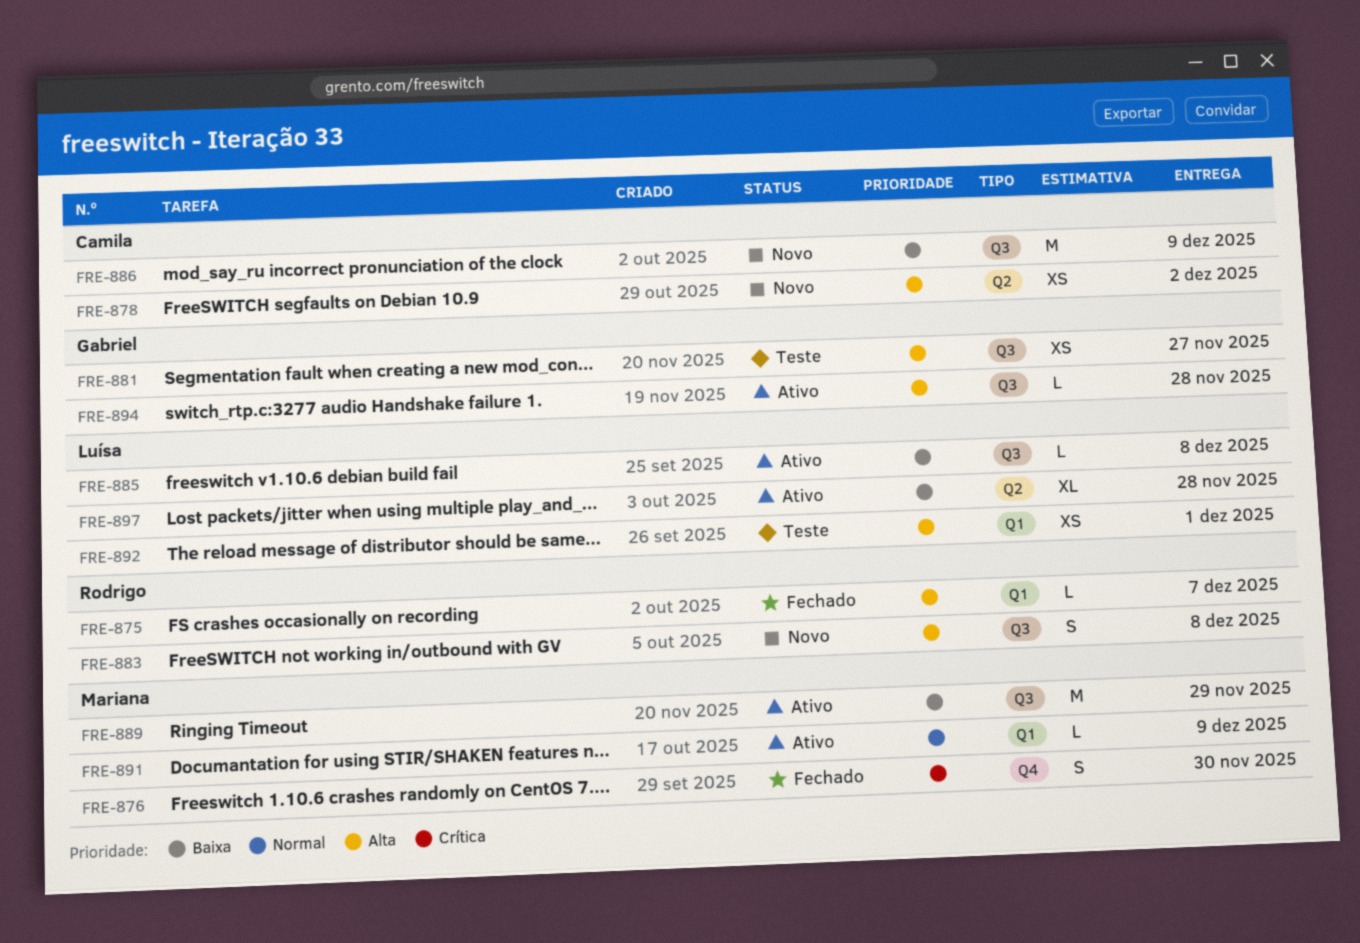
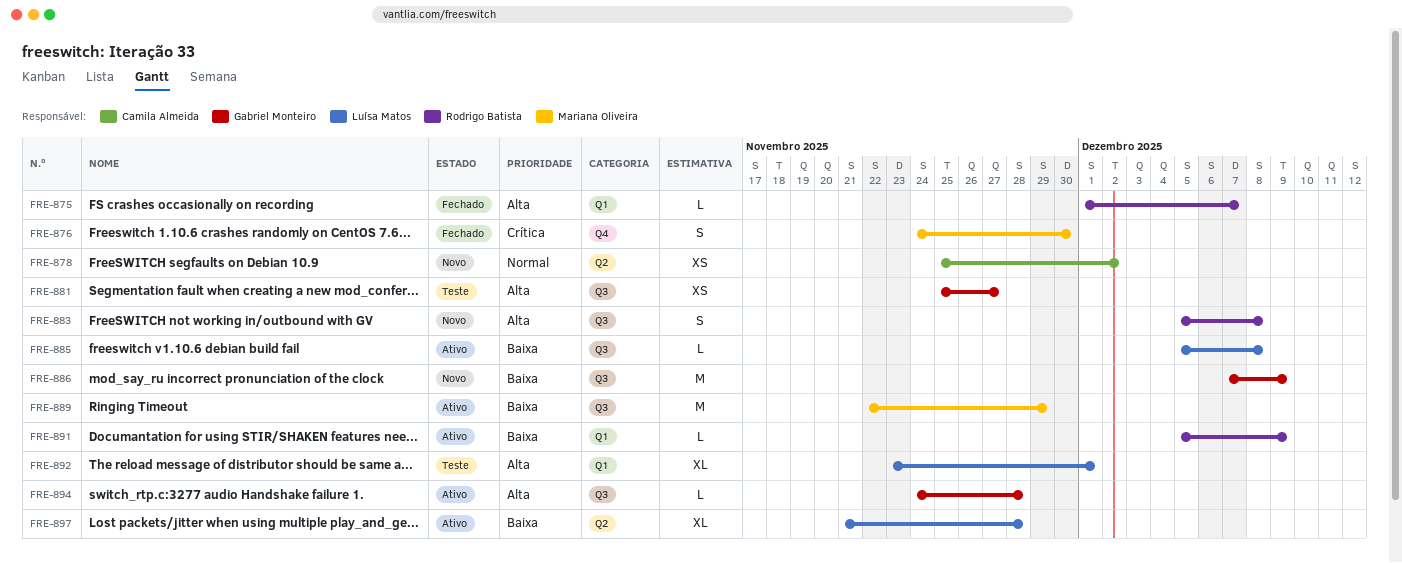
FRE-878, priority: Alta -> Normal
FRE-886, owner: Camila Almeida -> Gabriel Monteiro
FRE-891, owner: Mariana Oliveira -> Rodrigo Batista
FRE-891, priority: Normal -> Baixa
FRE-892, estimate: XS -> XL

